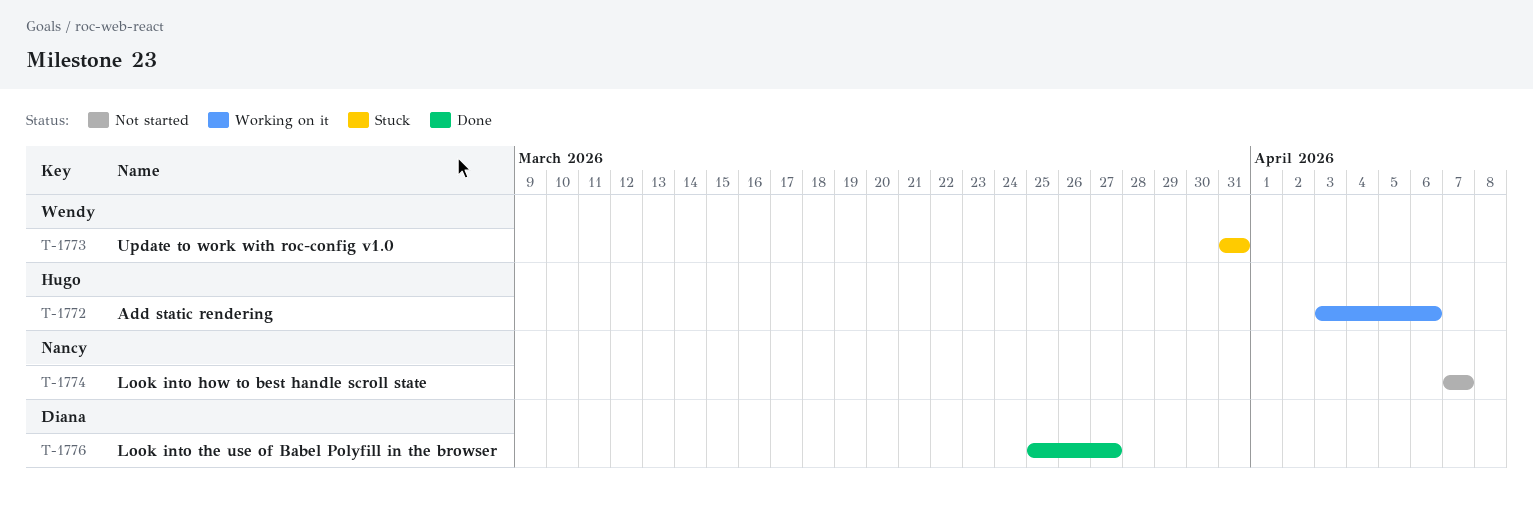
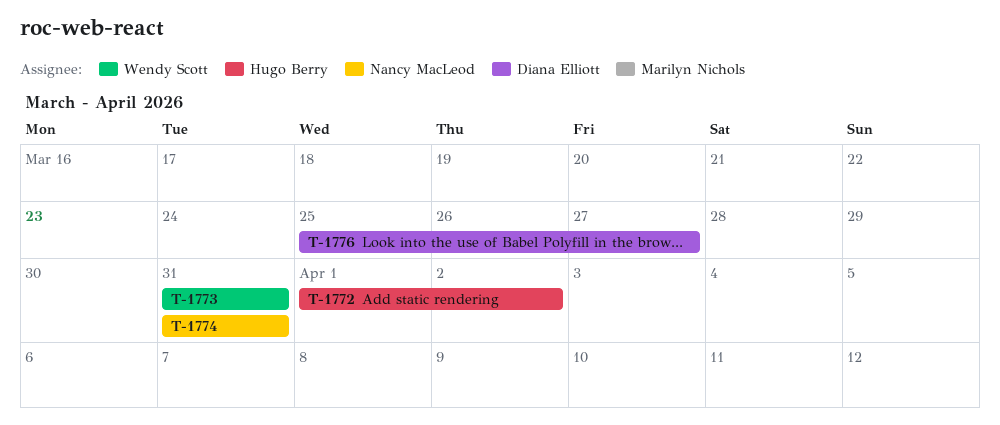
T-1772, start: Apr 3 -> Apr 1
T-1772, due: Apr 6 -> Apr 2
T-1774, start: Apr 7 -> Mar 31
T-1774, due: Apr 7 -> Mar 31

